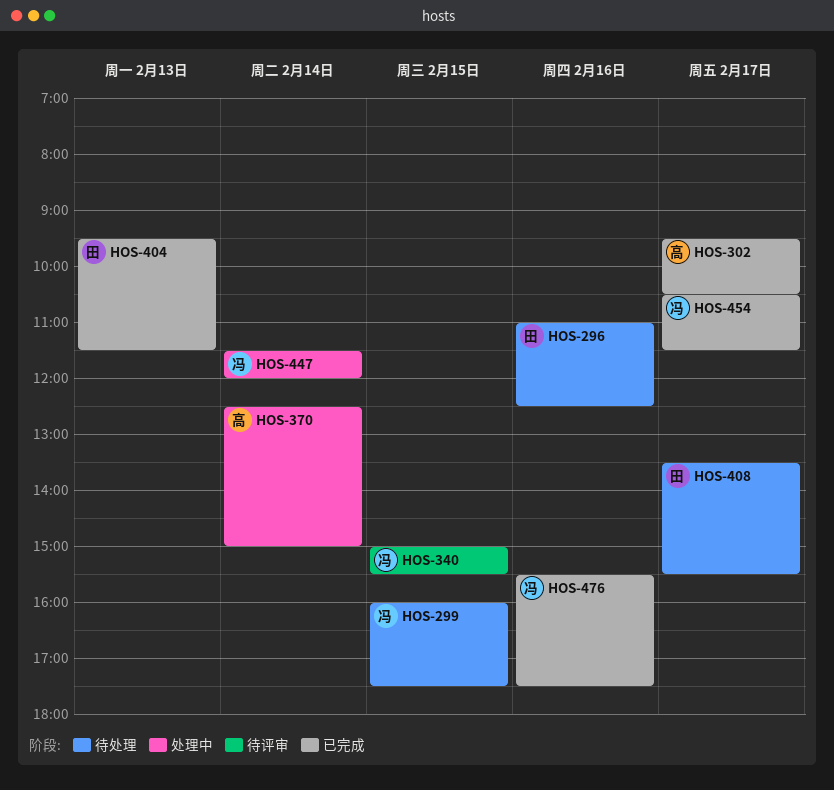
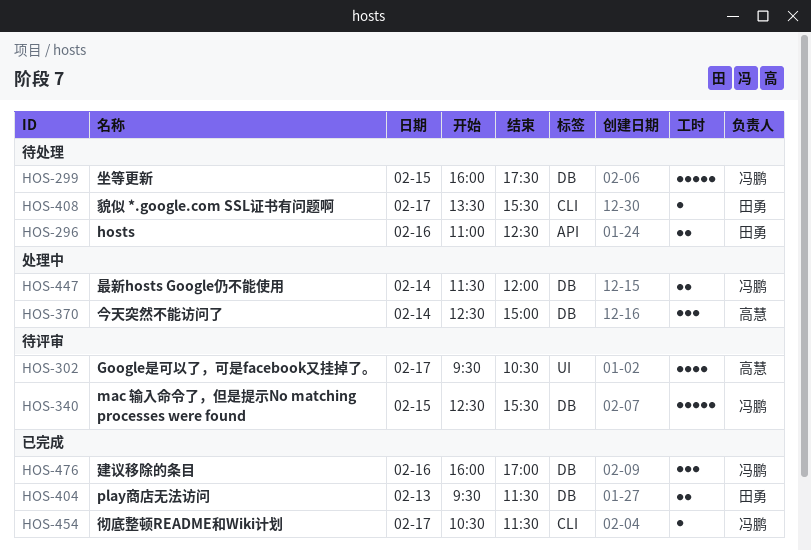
HOS-302, status: 已完成 -> 待评审
HOS-340, begins: 15:00 -> 12:30
HOS-476, begins: 15:30 -> 16:00
HOS-476, ends: 17:30 -> 17:00

